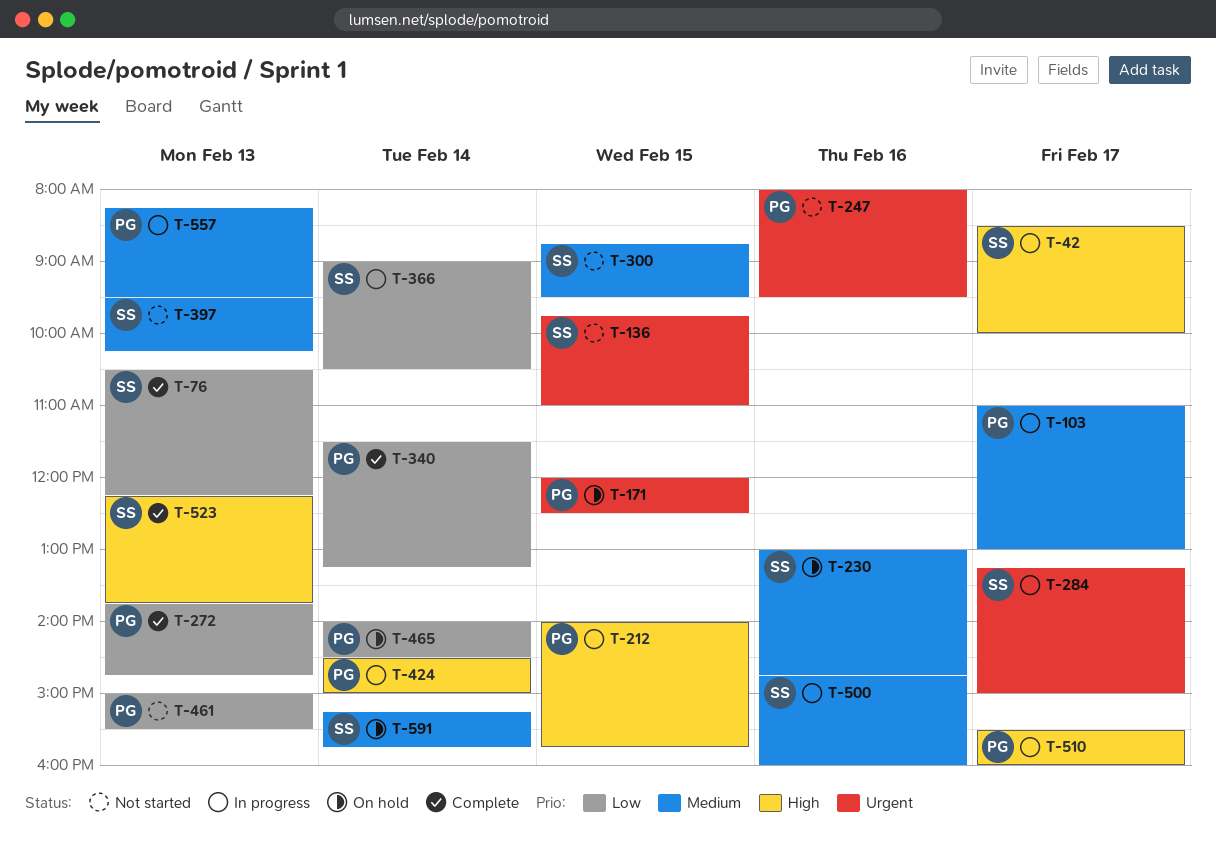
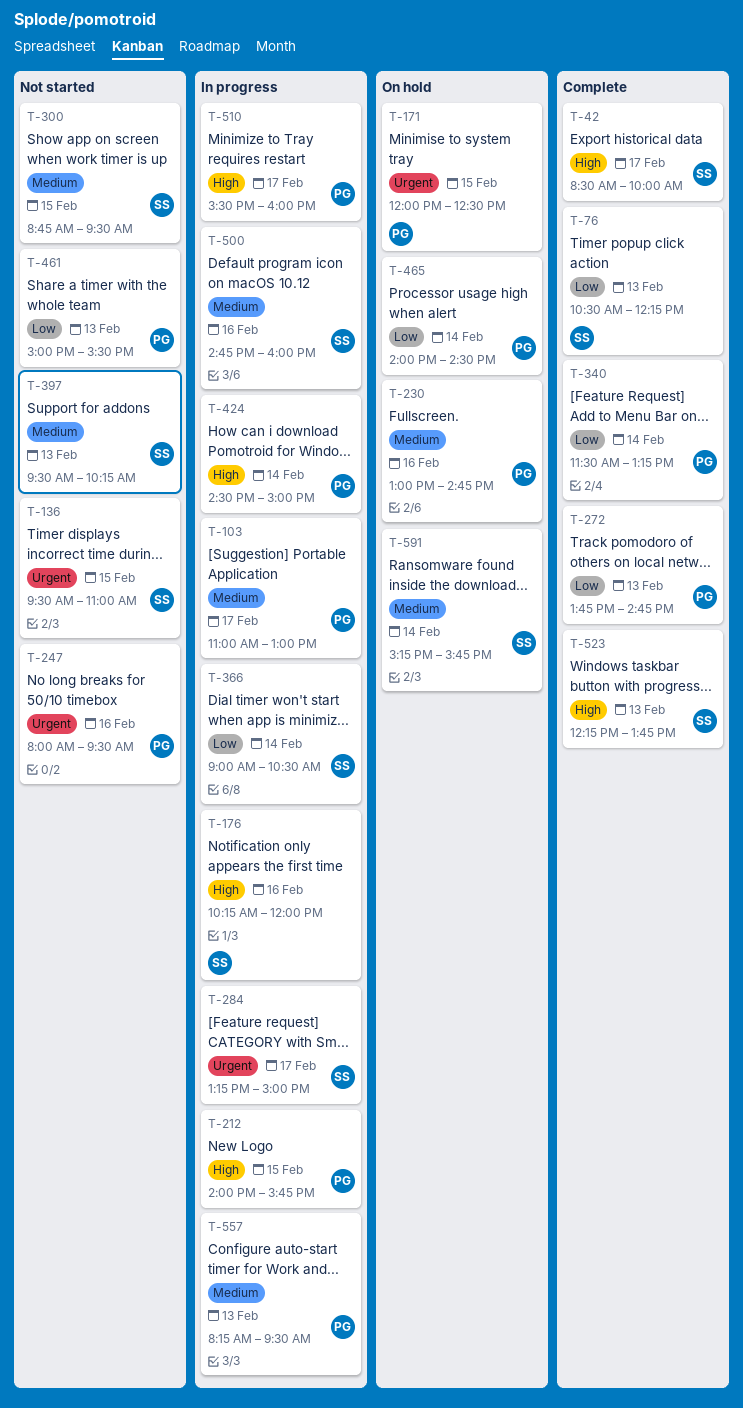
T-42, status: In progress -> Complete
T-136, begins: 09:45 -> 09:30
T-176: none -> present
T-230, owner: SS -> PG

